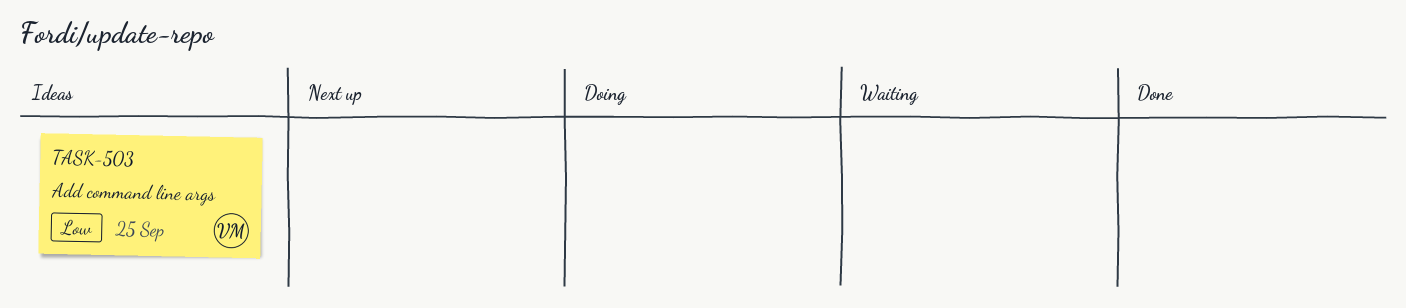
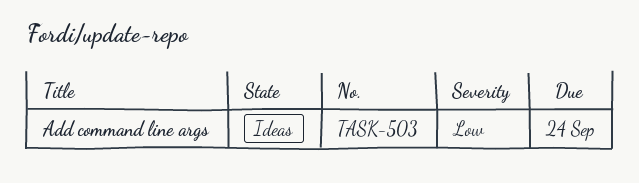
TASK-503, due: Sep 25 -> Sep 24

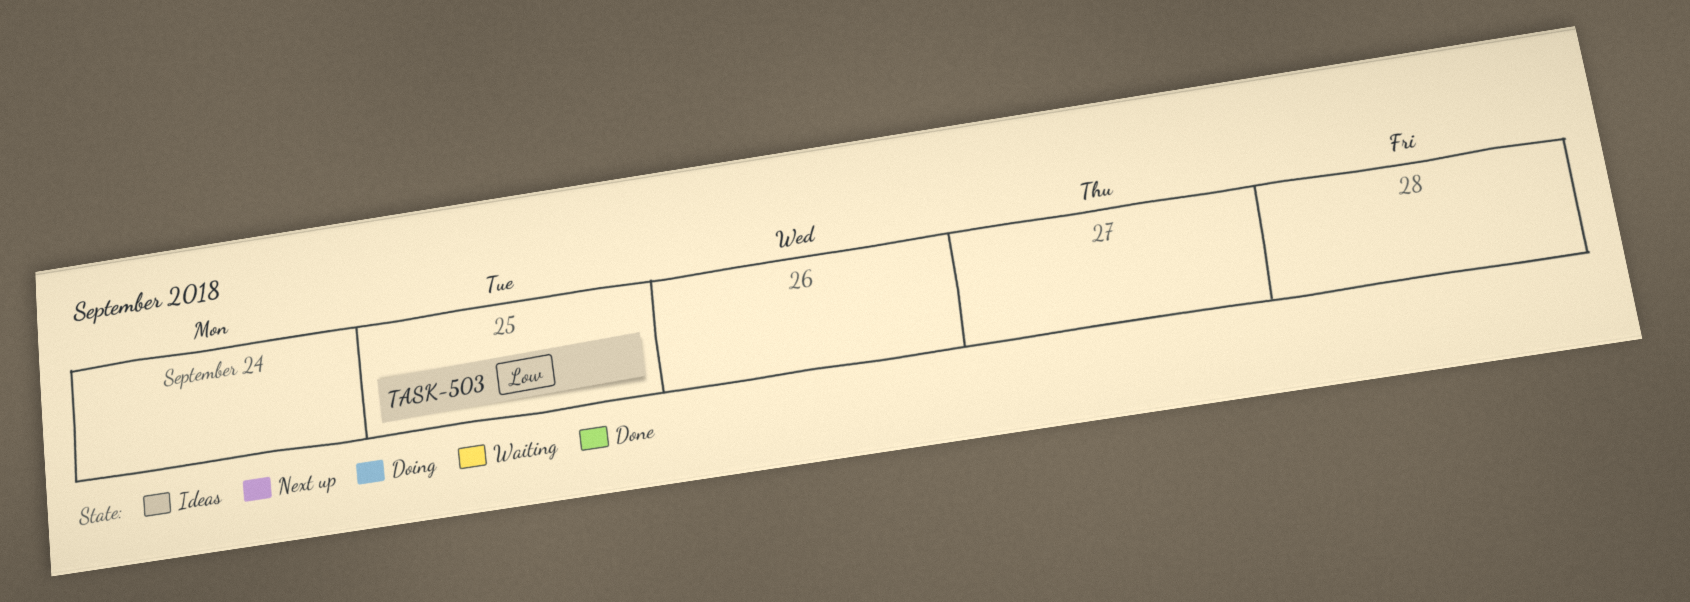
TASK-503, due: Sep 24 -> Sep 25

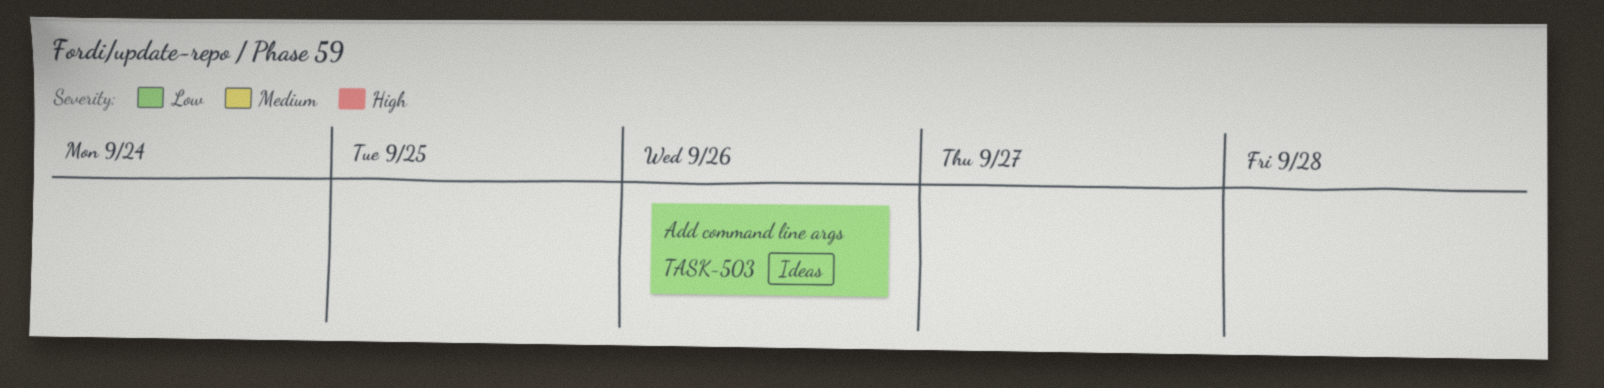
TASK-503, due: Sep 25 -> Sep 26

